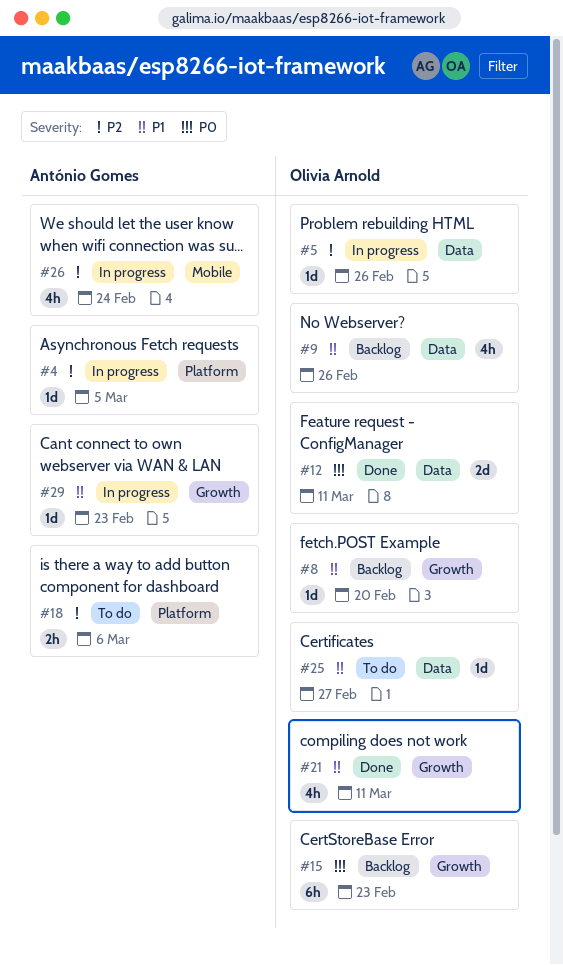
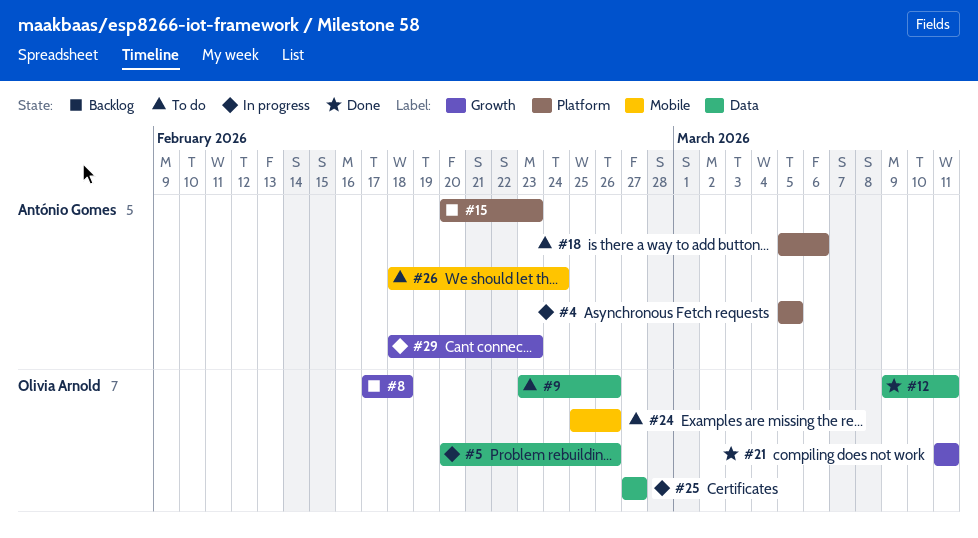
#8, due: Feb 20 -> Feb 18
#9, status: Backlog -> To do
#15, owner: Olivia Arnold -> António Gomes
#15, label: Growth -> Platform
#24: none -> present
#25, status: To do -> In progress
#26, status: In progress -> To do

